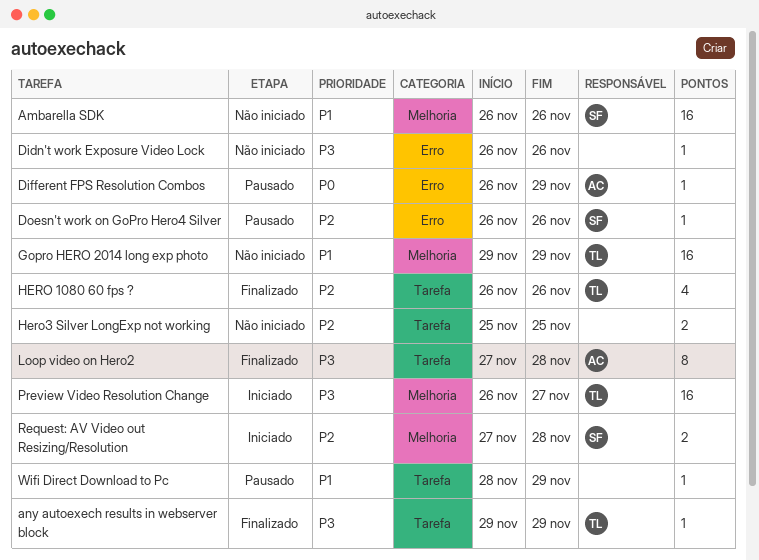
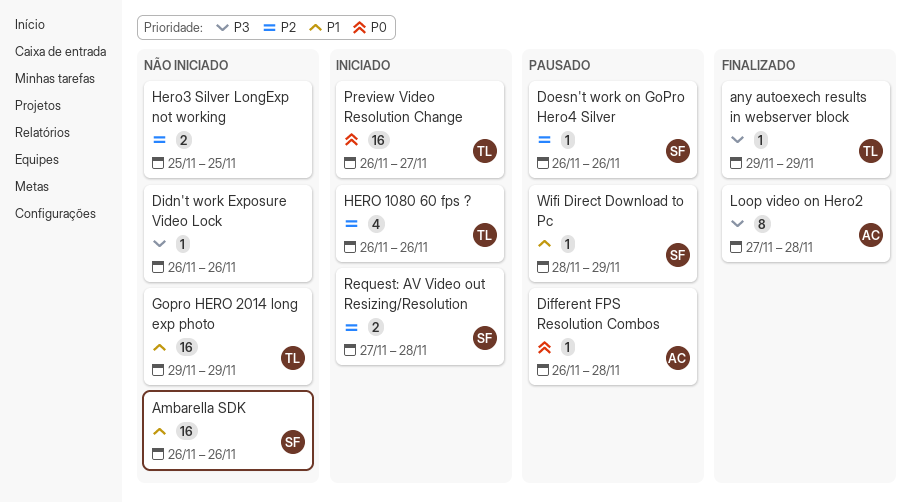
Different FPS Resolution Combos, due: Nov 29 -> Nov 28
HERO 1080 60 fps ?, status: Finalizado -> Iniciado
Preview Video Resolution Change, priority: P3 -> P0
Wifi Direct Download to Pc, owner: none -> SF

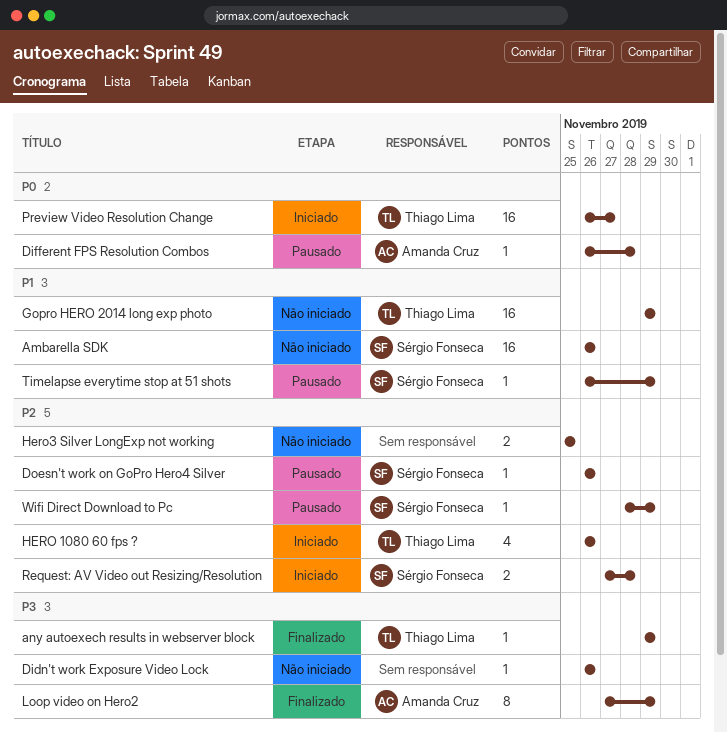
Loop video on Hero2, due: Nov 28 -> Nov 29
Timelapse everytime stop at 51 shots: none -> present
Wifi Direct Download to Pc, priority: P1 -> P2

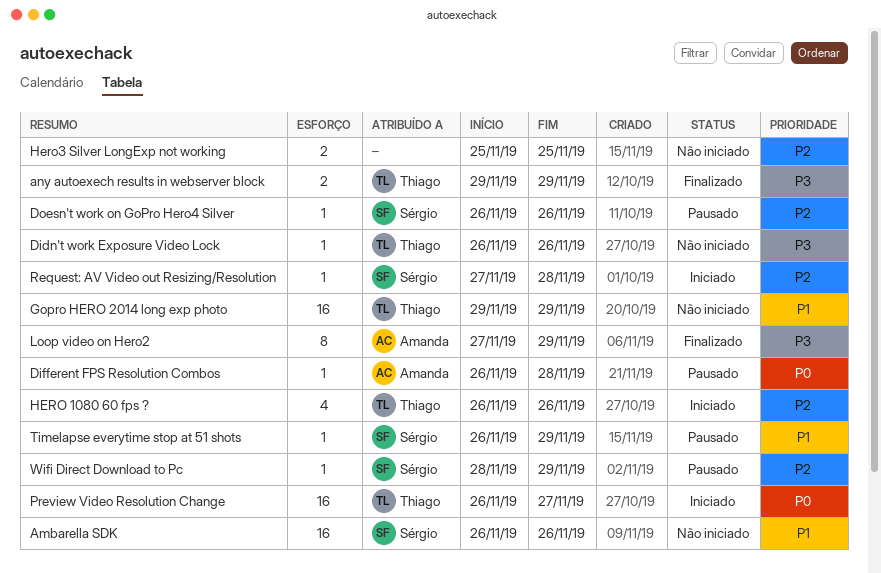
any autoexech results in webserver block, estimate: 1 -> 2
Didn't work Exposure Video Lock, owner: none -> Thiago Lima
Request: AV Video out Resizing/Resolution, estimate: 2 -> 1

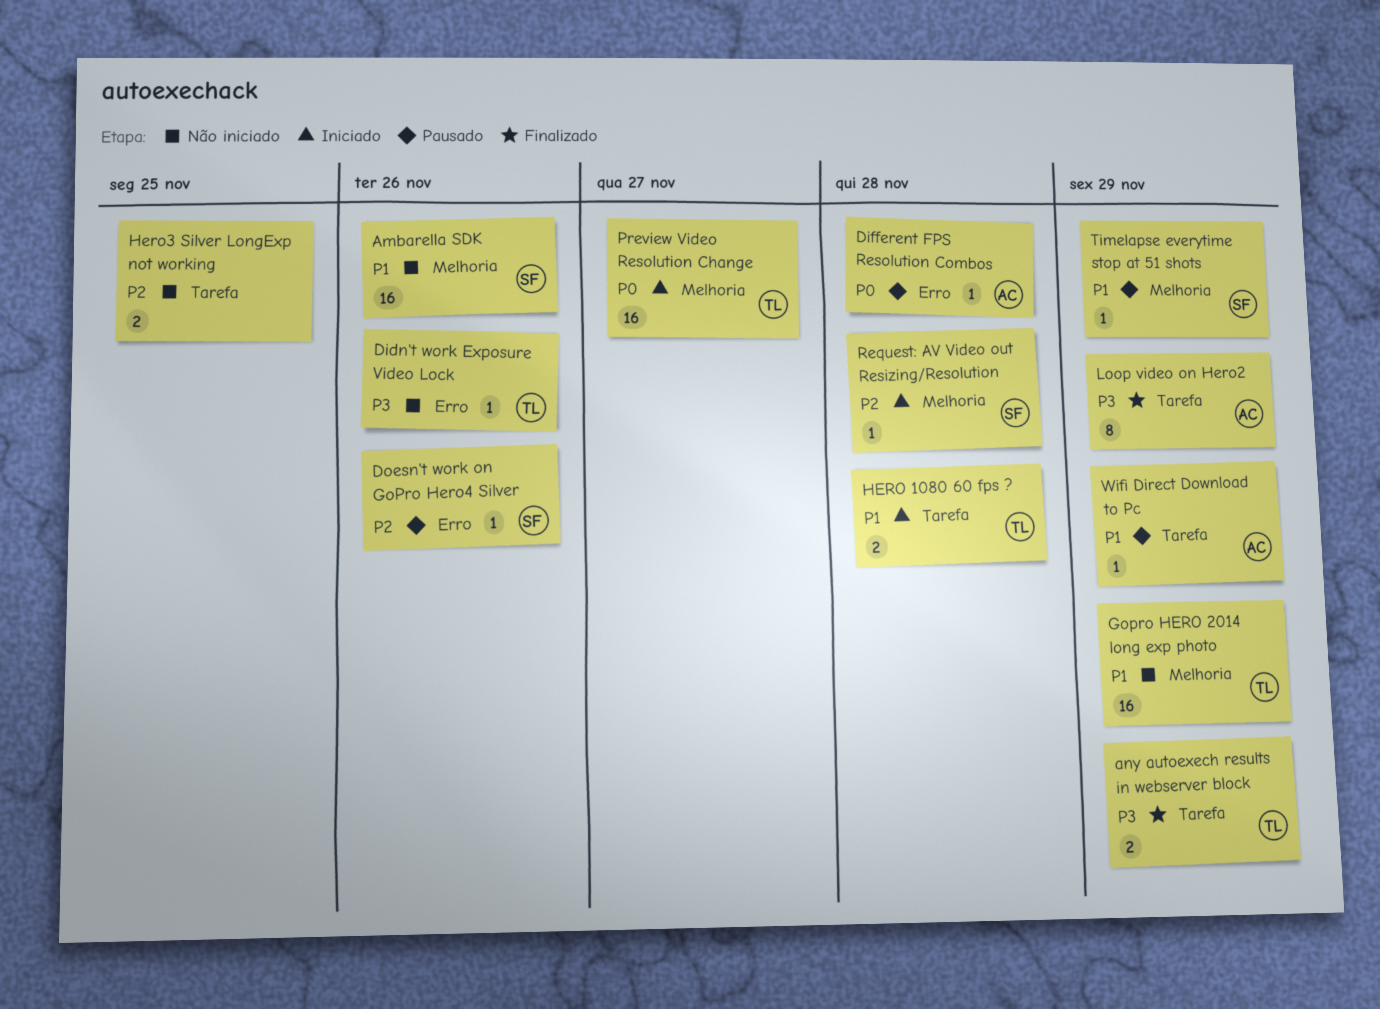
HERO 1080 60 fps ?, priority: P2 -> P1
HERO 1080 60 fps ?, estimate: 4 -> 2
HERO 1080 60 fps ?, due: Nov 26 -> Nov 28
Wifi Direct Download to Pc, owner: Sérgio -> Amanda
Wifi Direct Download to Pc, priority: P2 -> P1

